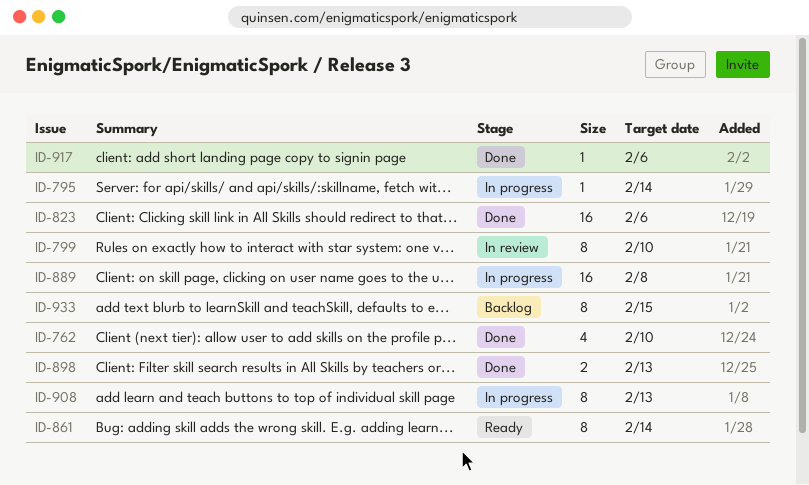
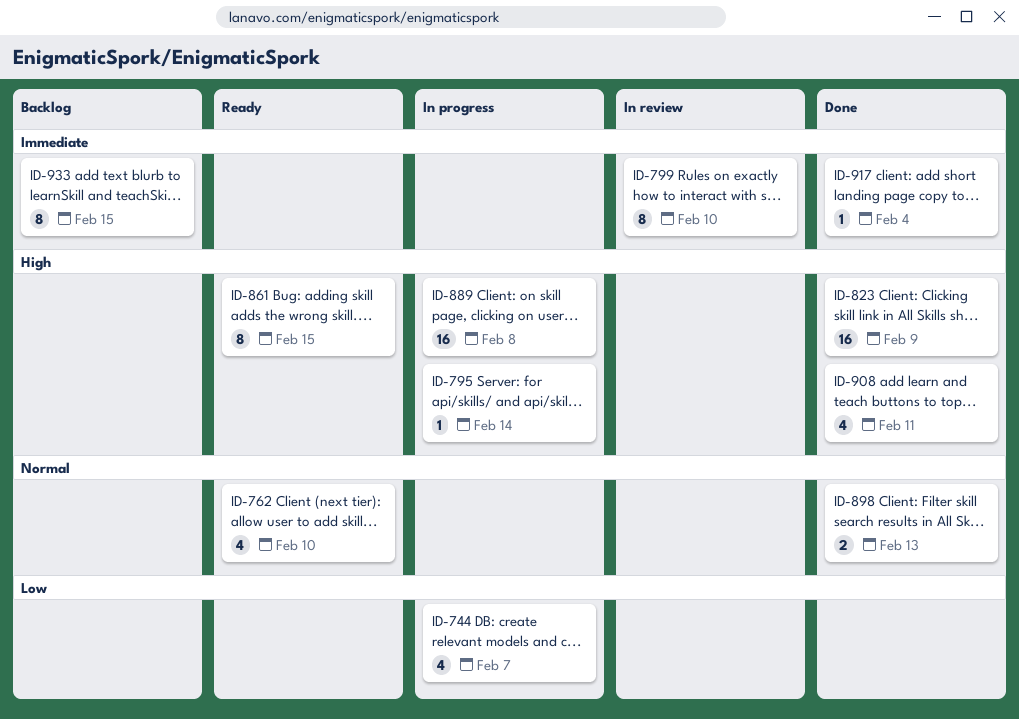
ID-744: none -> present
ID-762, status: Done -> Ready
ID-823, due: Feb 6 -> Feb 9
ID-861, due: Feb 14 -> Feb 15
ID-908, status: In progress -> Done
ID-908, estimate: 8 -> 4
ID-908, due: Feb 13 -> Feb 11
ID-917, due: Feb 6 -> Feb 4

